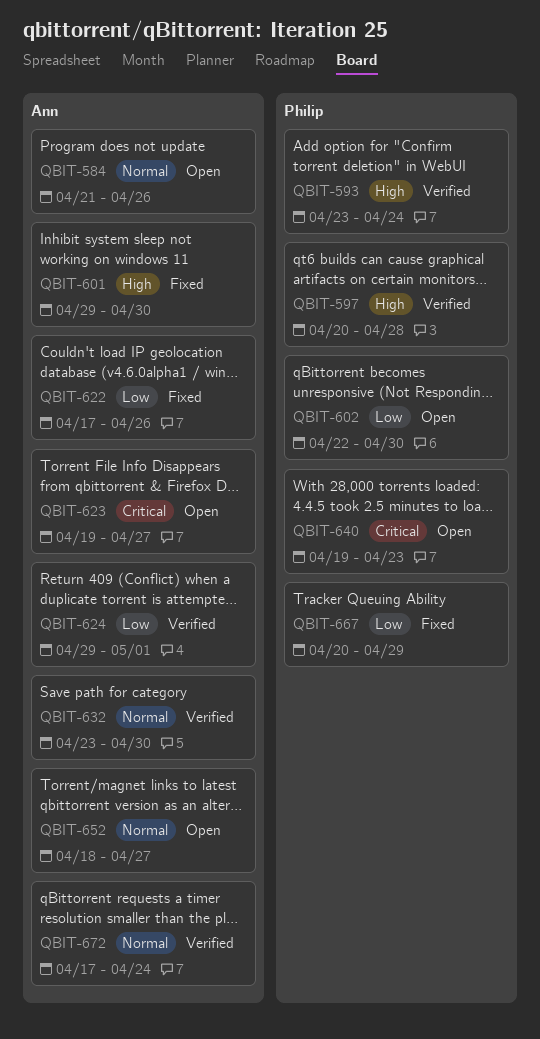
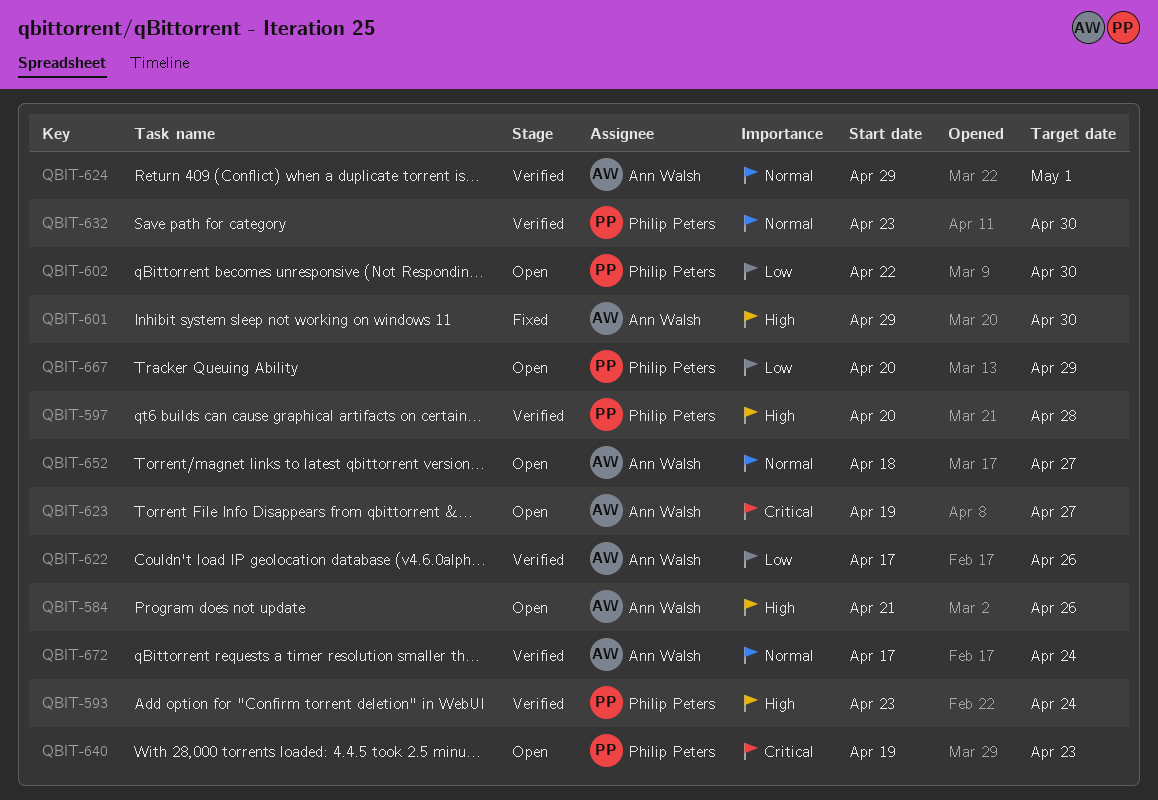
QBIT-584, priority: Normal -> High
QBIT-622, status: Fixed -> Verified
QBIT-624, priority: Low -> Normal
QBIT-632, owner: Ann Walsh -> Philip Peters
QBIT-667, status: Fixed -> Open

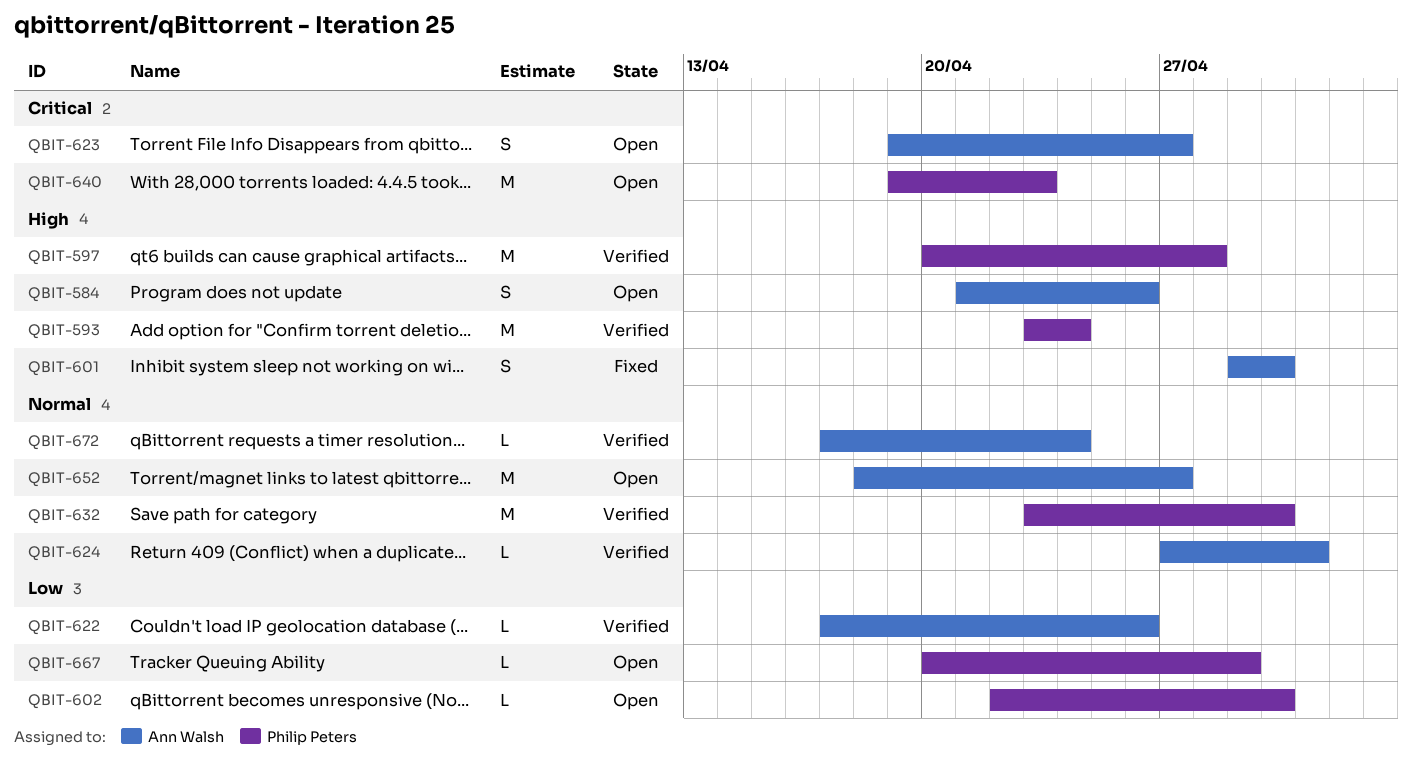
QBIT-624, start: Apr 29 -> Apr 27

